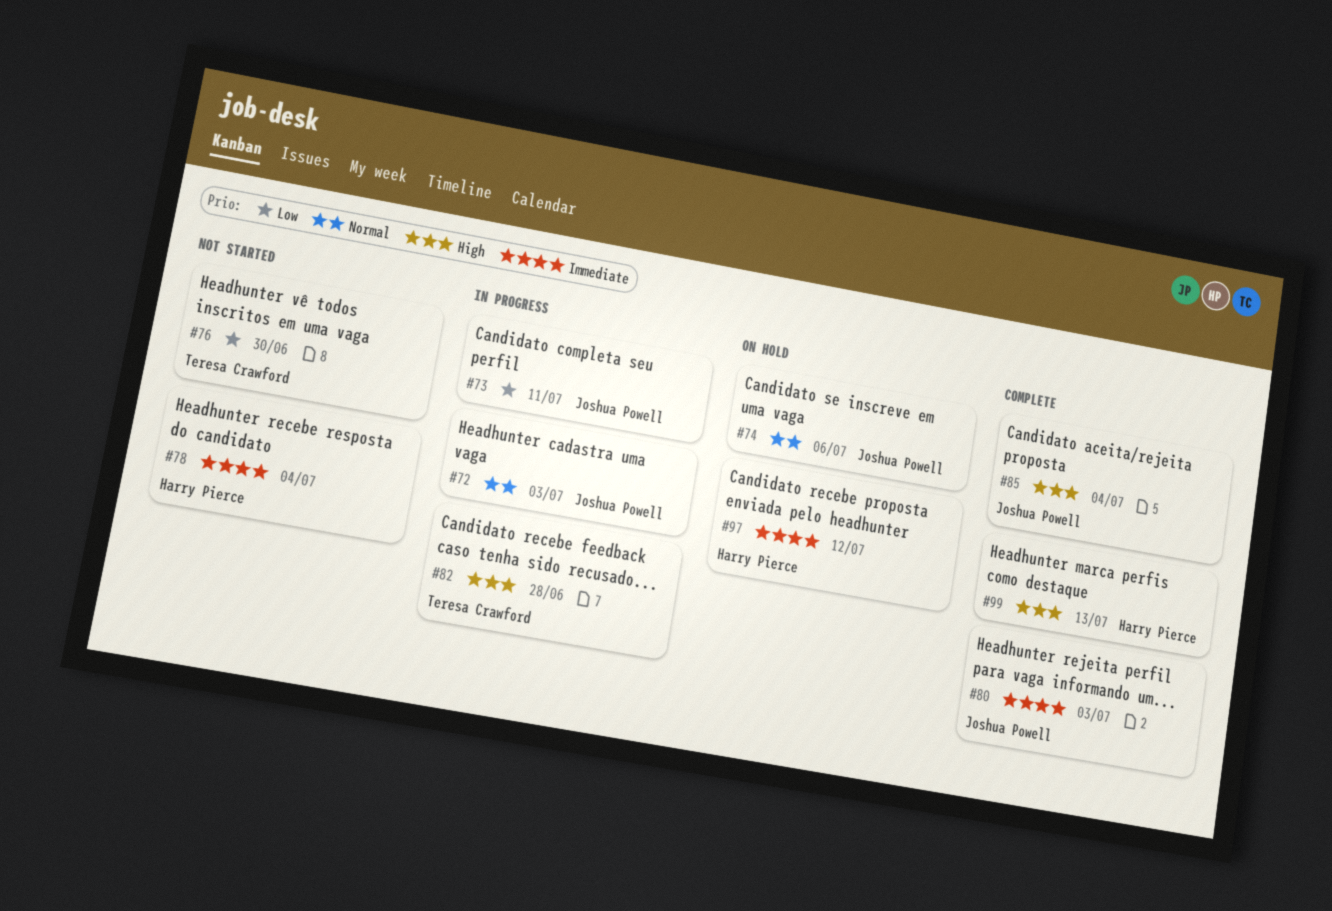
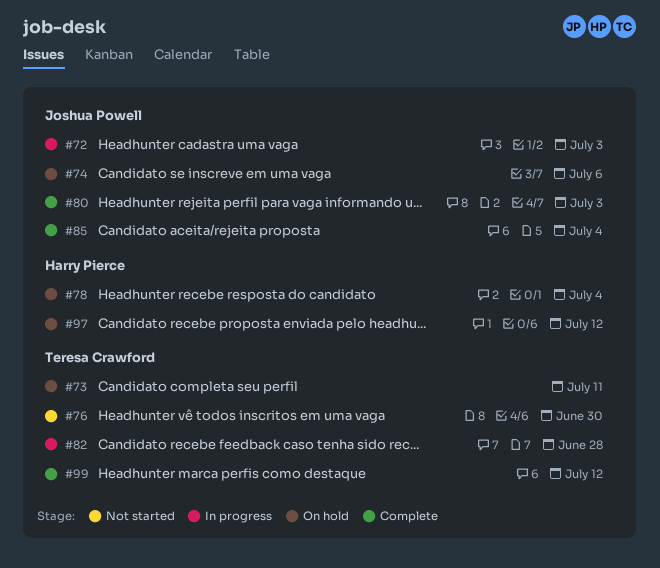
#73, status: In progress -> On hold
#73, owner: Joshua Powell -> Teresa Crawford
#78, status: Not started -> On hold
#99, owner: Harry Pierce -> Teresa Crawford
#99, due: Jul 13 -> Jul 12

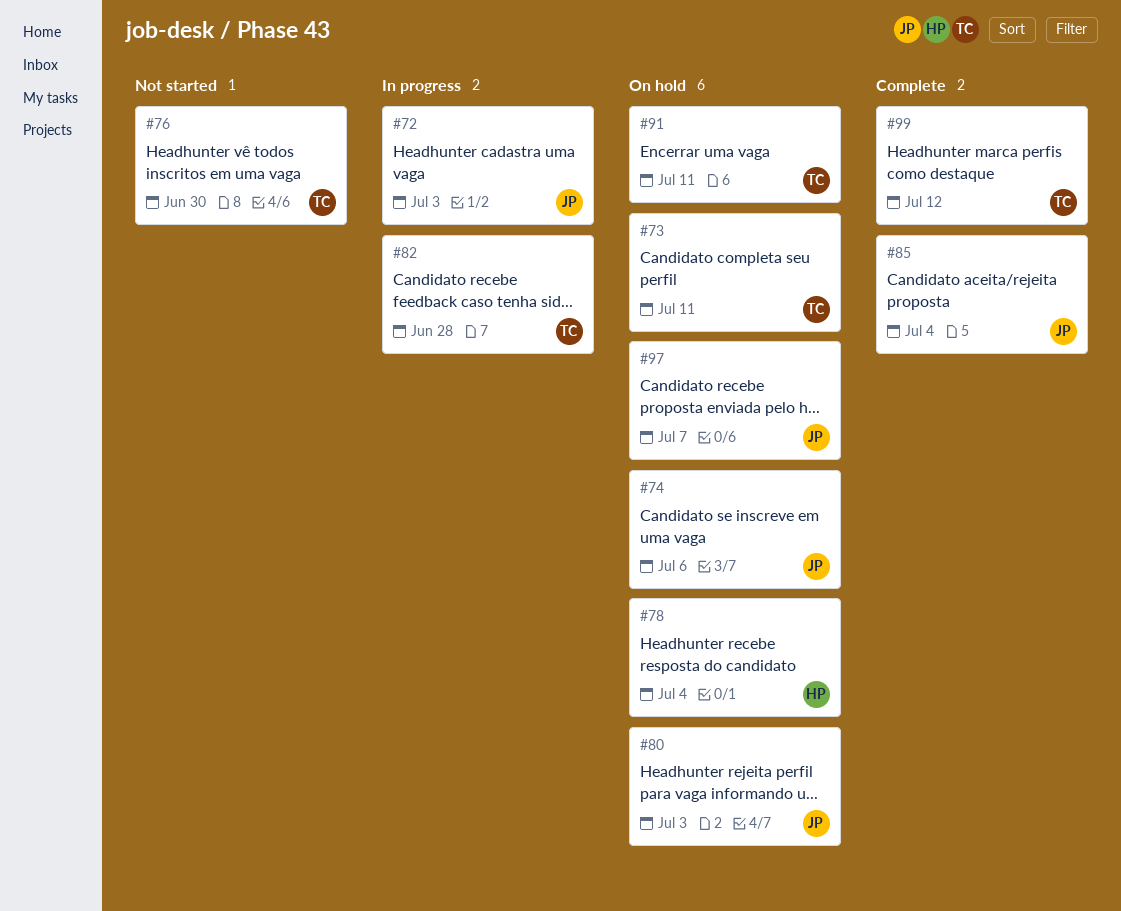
#80, status: Complete -> On hold
#91: none -> present
#97, owner: Harry Pierce -> Joshua Powell
#97, due: Jul 12 -> Jul 7

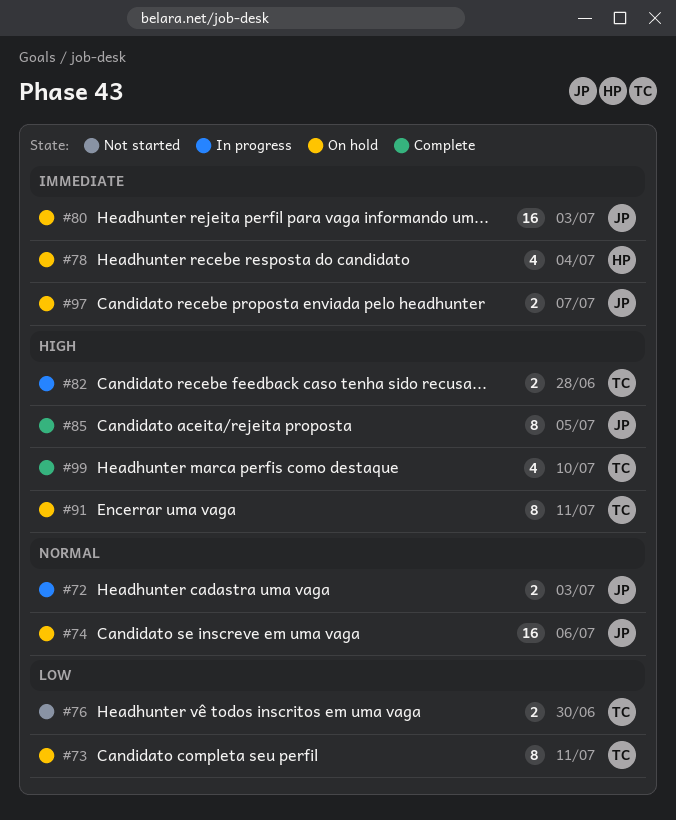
#85, due: Jul 4 -> Jul 5
#99, due: Jul 12 -> Jul 10

